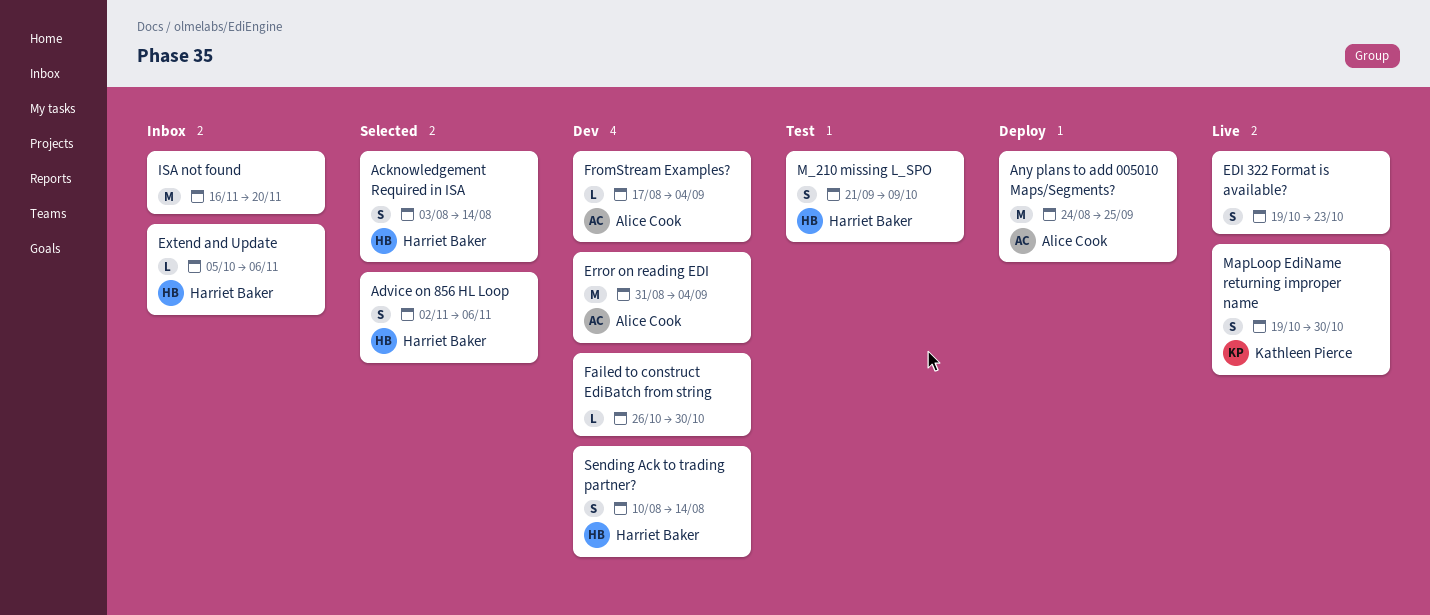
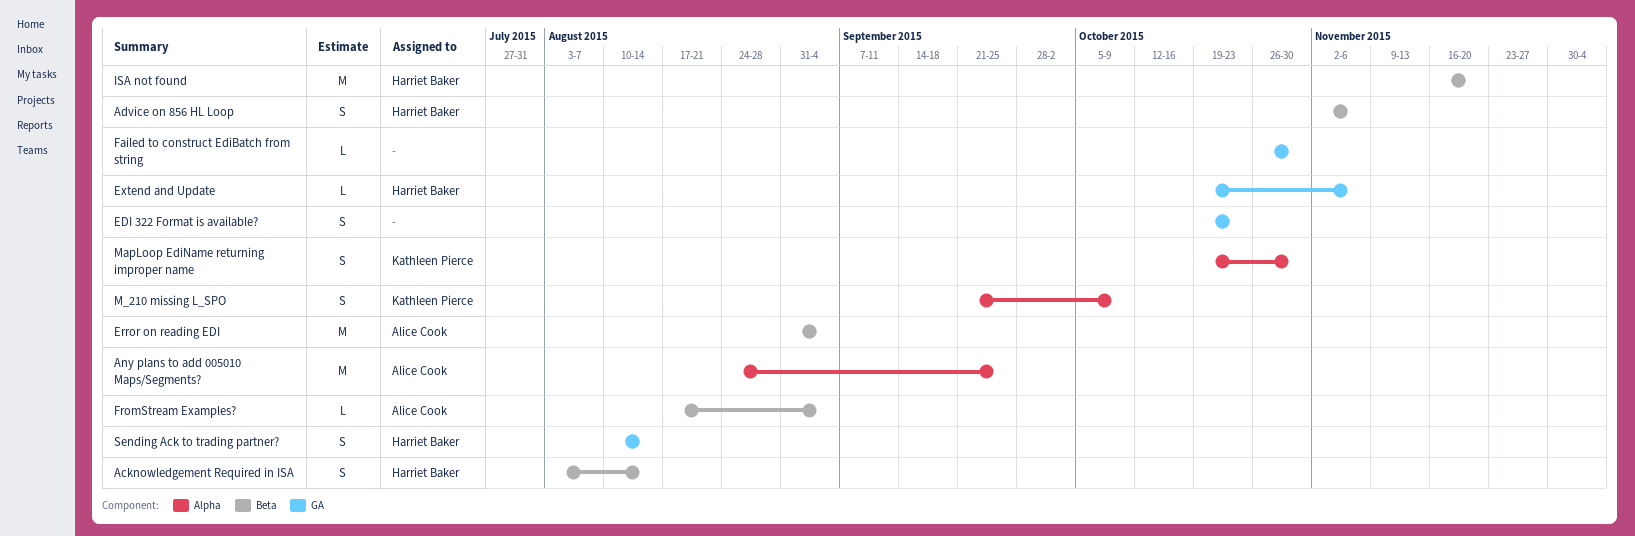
Extend and Update, start: Oct 5 -> Oct 19
ISA not found, owner: none -> Harriet Baker
M_210 missing L_SPO, owner: Harriet Baker -> Kathleen Pierce

